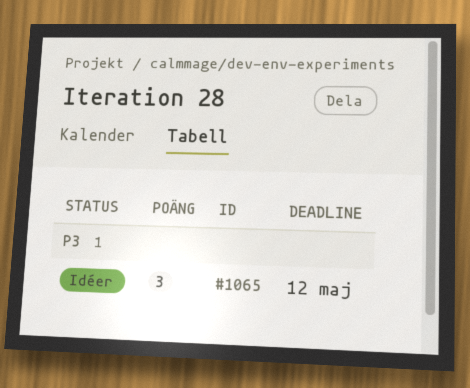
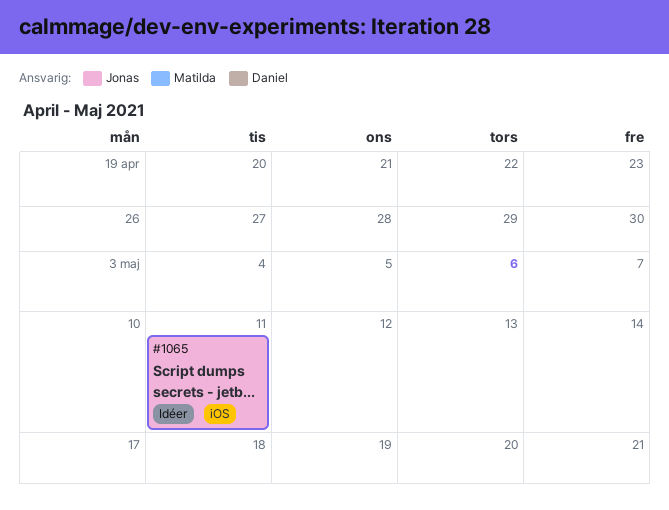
#1065, due: May 12 -> May 11

